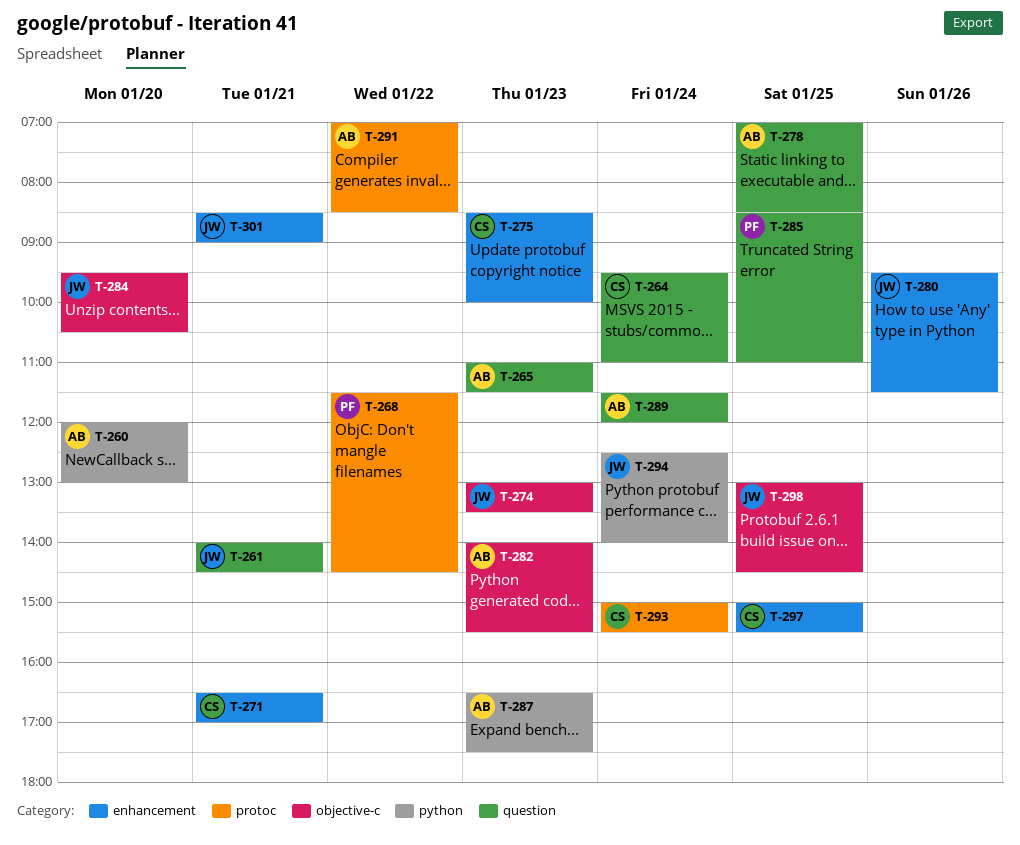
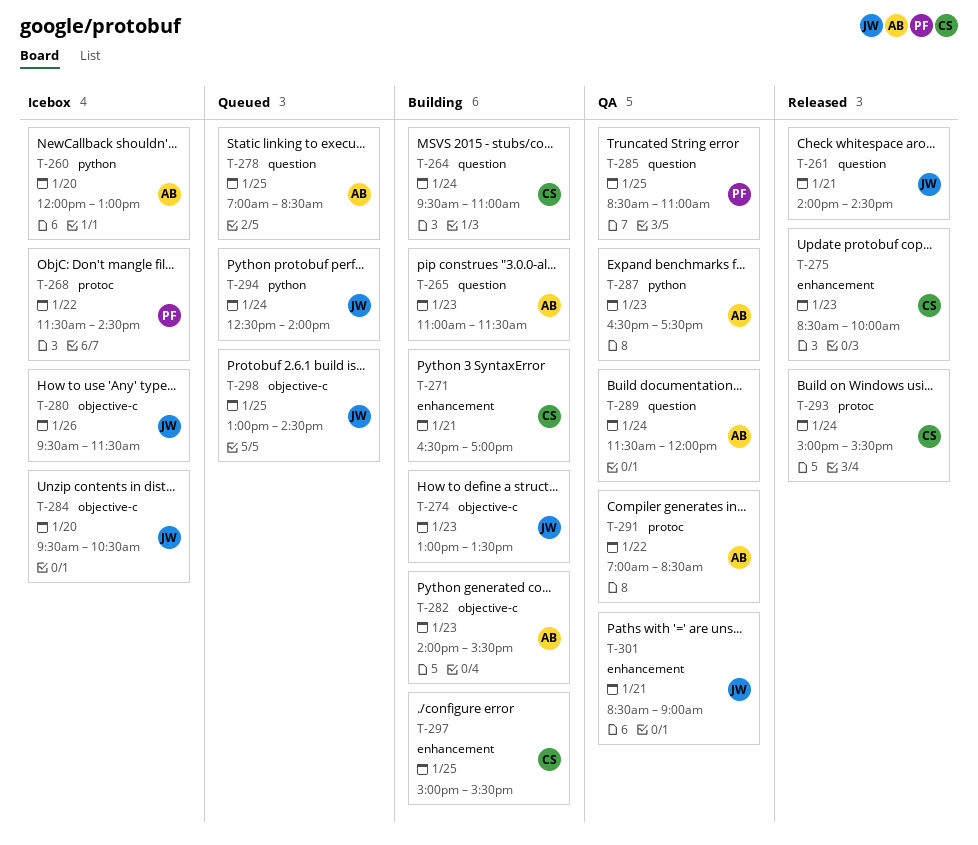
T-280, label: enhancement -> objective-c

